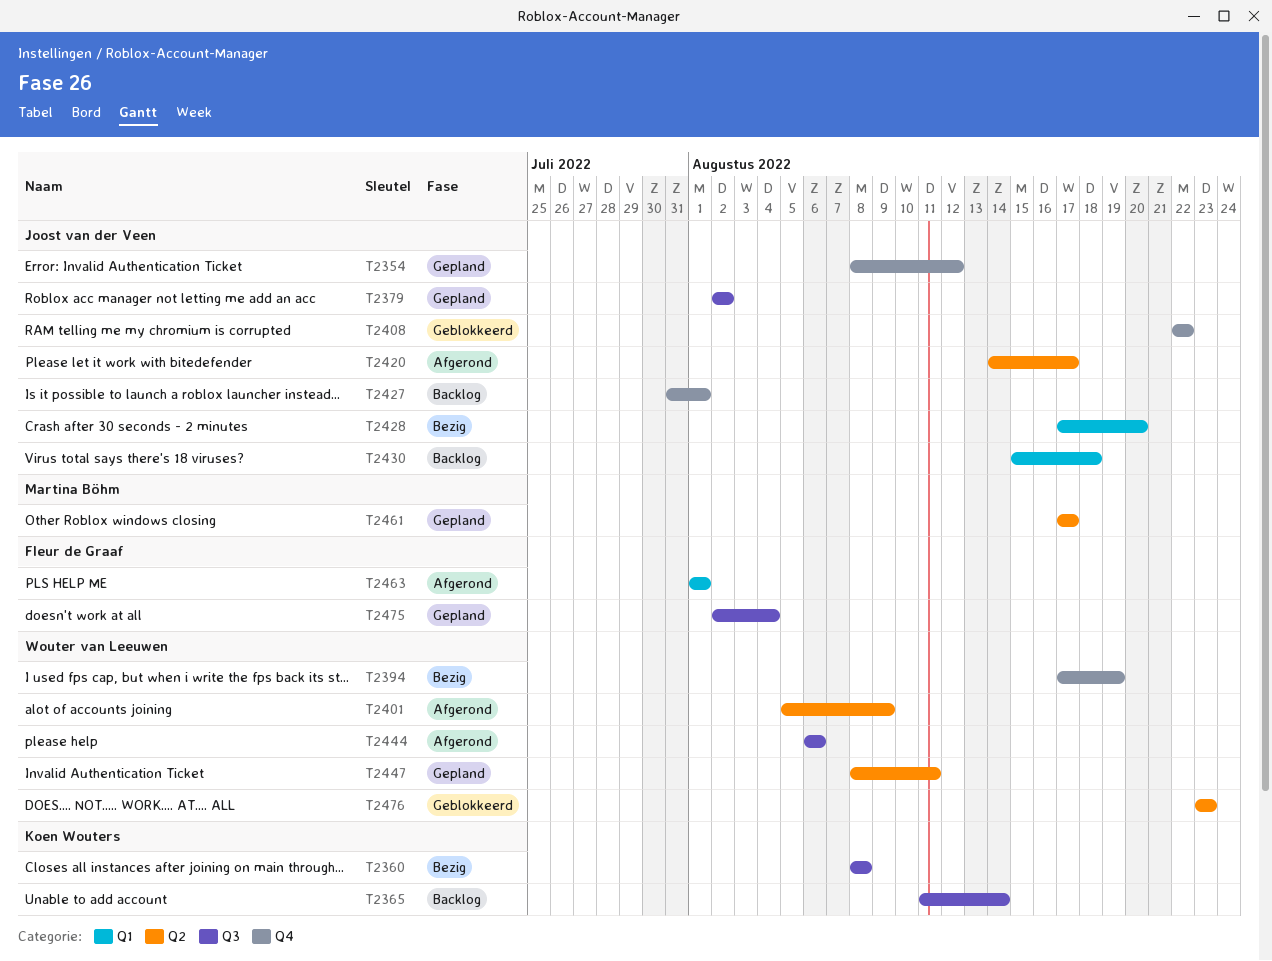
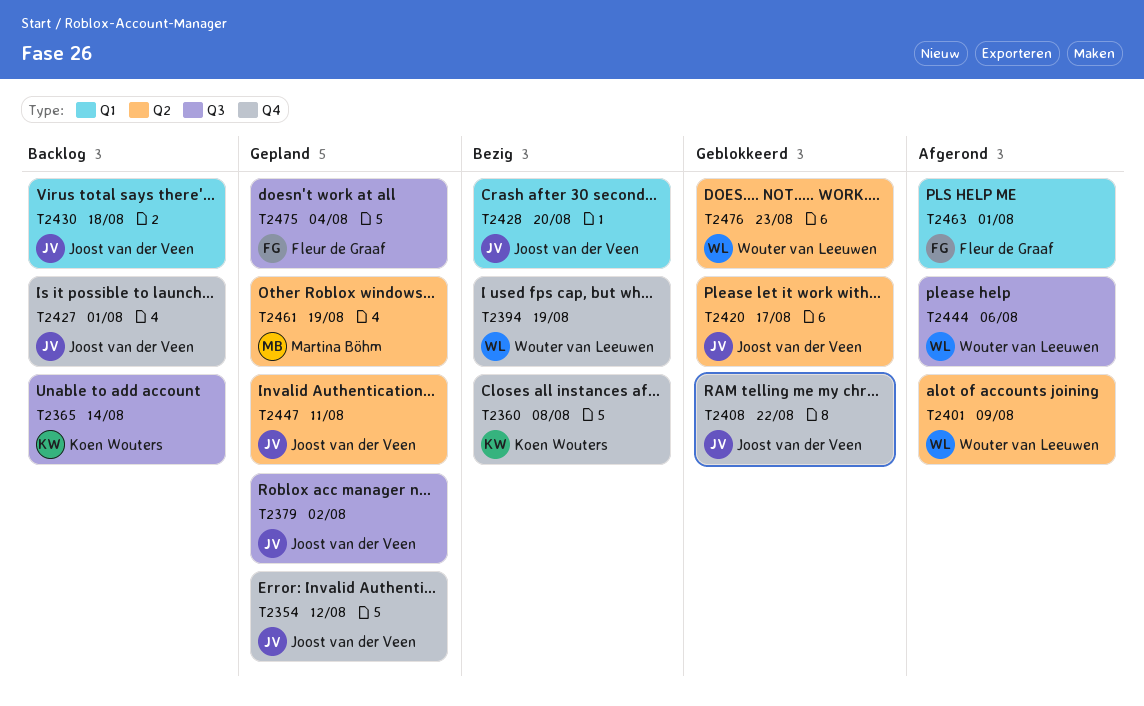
T2360, label: Q3 -> Q4
T2420, status: Afgerond -> Geblokkeerd
T2447, owner: Wouter van Leeuwen -> Joost van der Veen
T2461, due: Aug 17 -> Aug 19

